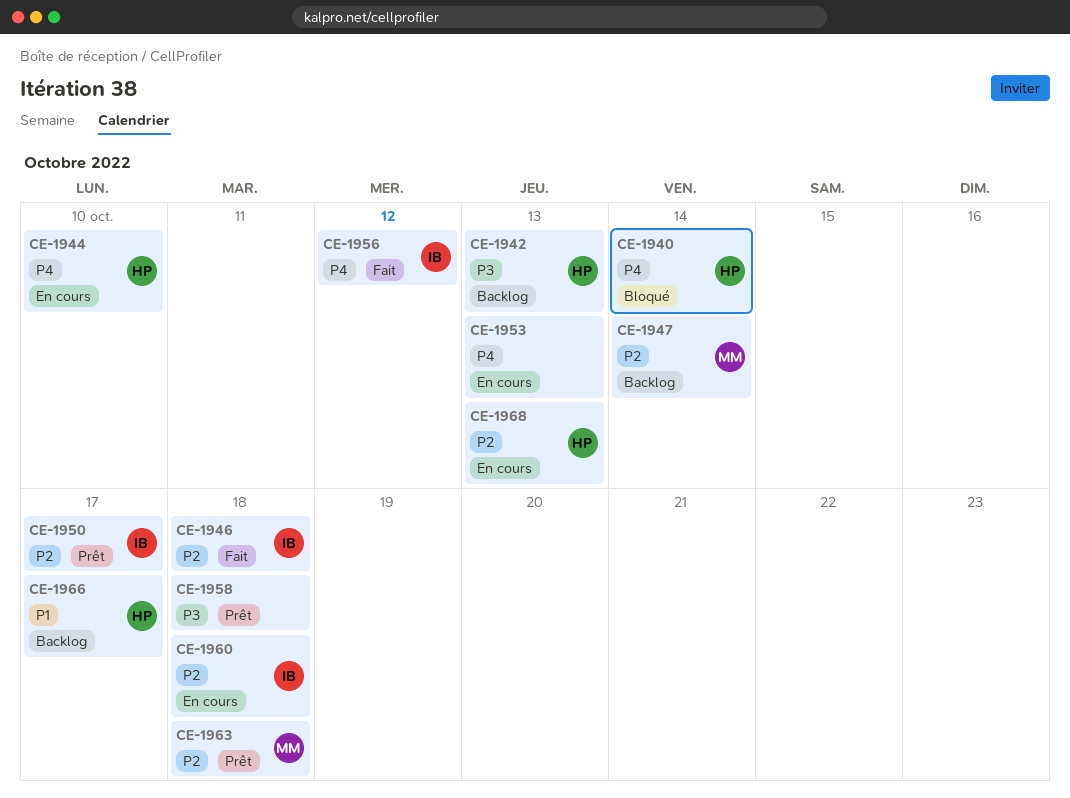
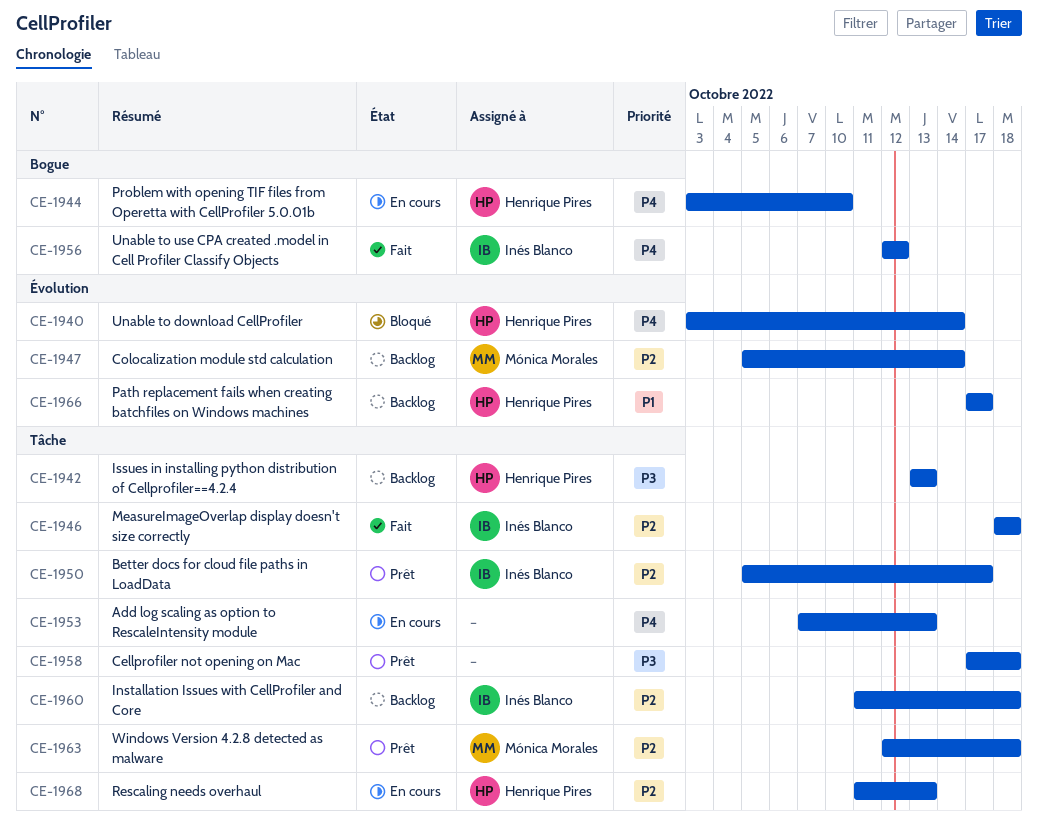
CE-1960, status: En cours -> Backlog

